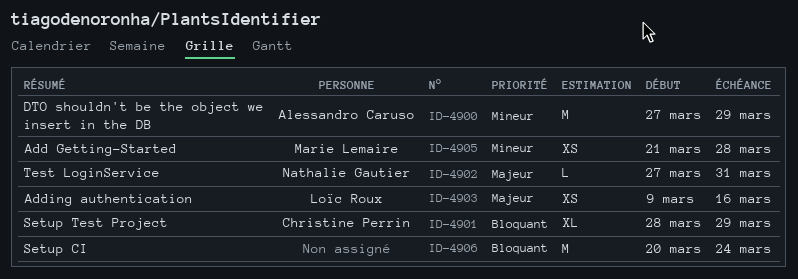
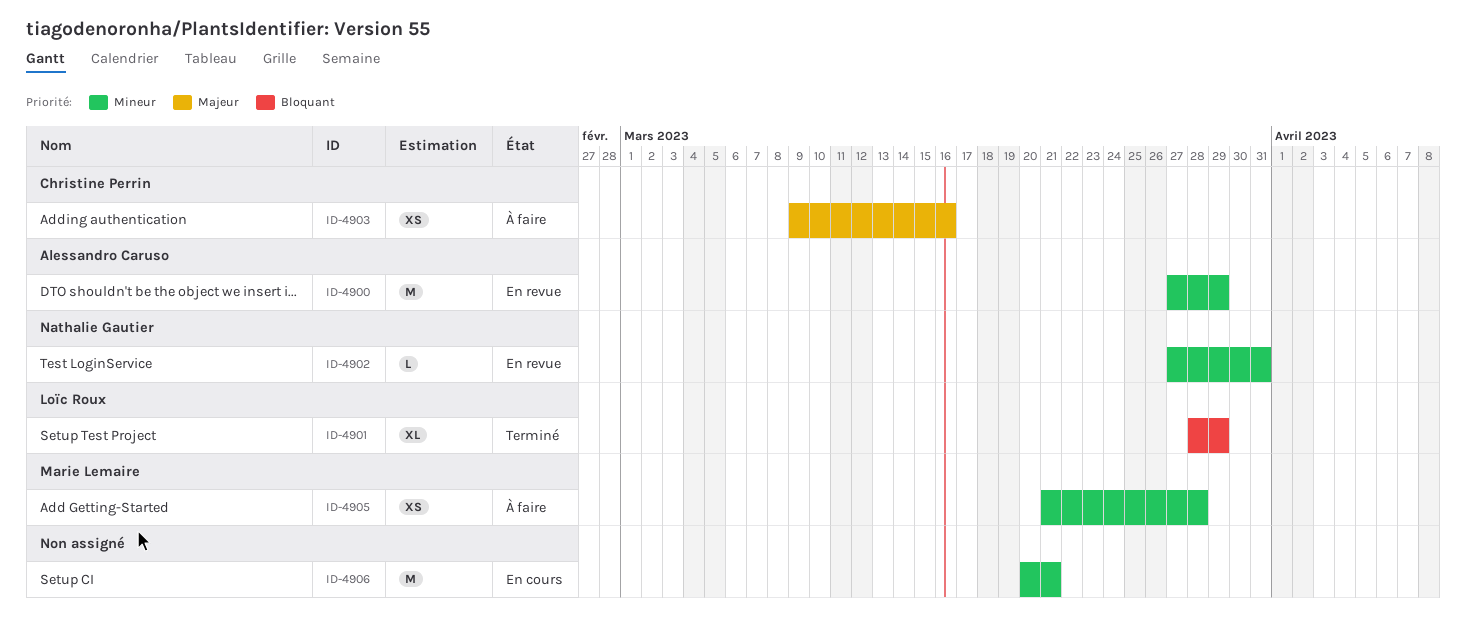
ID-4901, owner: Christine Perrin -> Loïc Roux
ID-4902, priority: Majeur -> Mineur
ID-4903, owner: Loïc Roux -> Christine Perrin
ID-4906, priority: Bloquant -> Mineur
ID-4906, due: Mar 24 -> Mar 21

